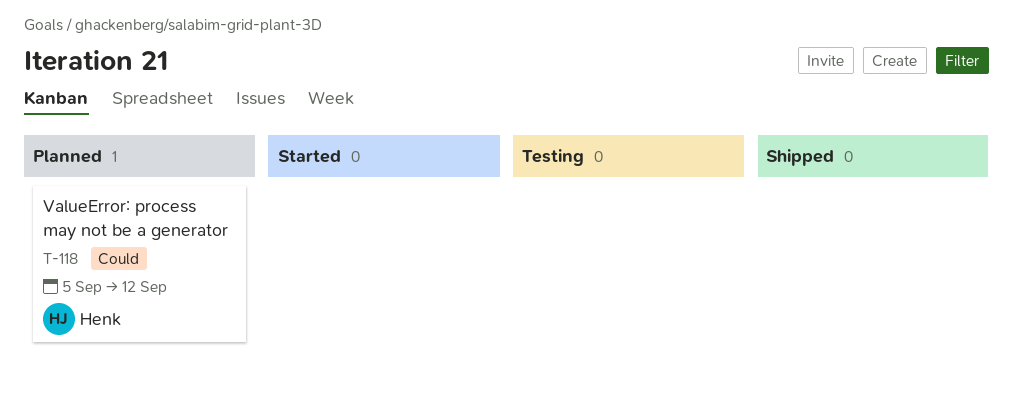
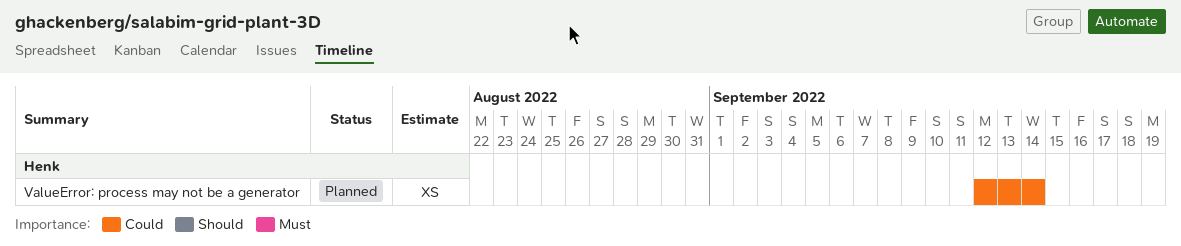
ValueError: process may not be a generator, start: Sep 5 -> Sep 12
ValueError: process may not be a generator, due: Sep 12 -> Sep 14

